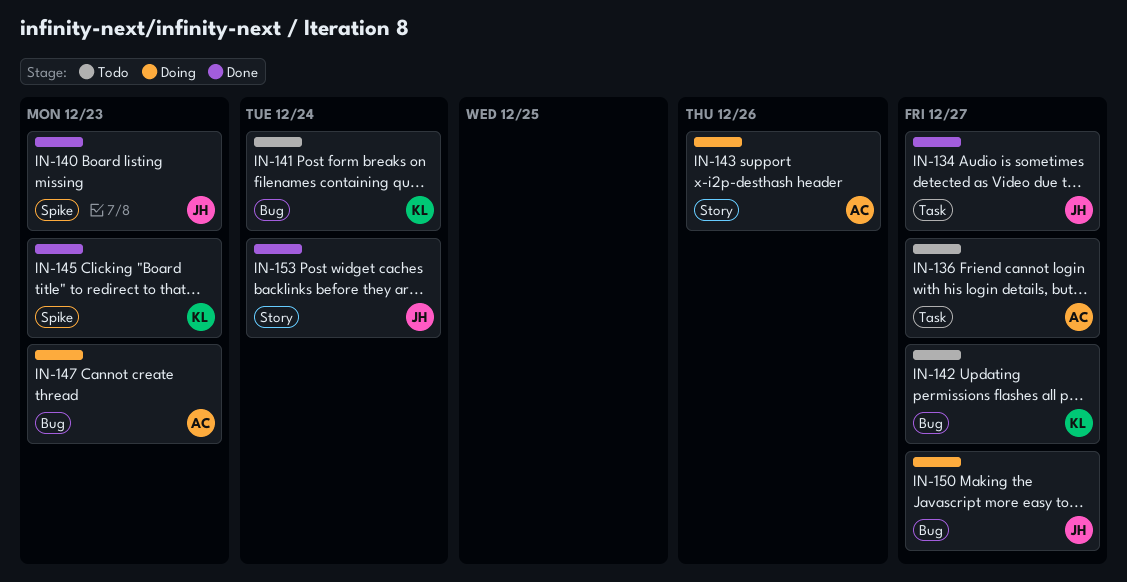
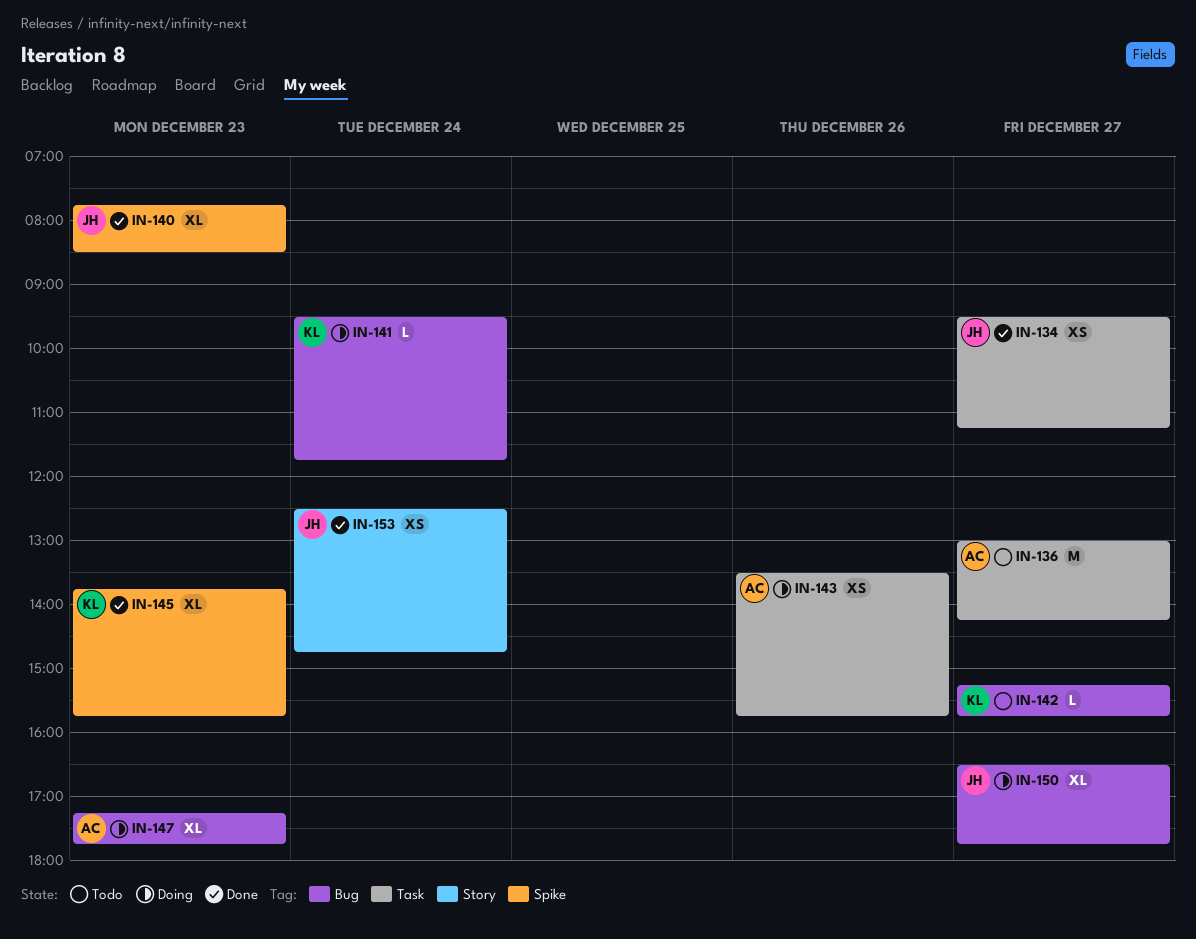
IN-141, status: Todo -> Doing
IN-143, label: Story -> Task

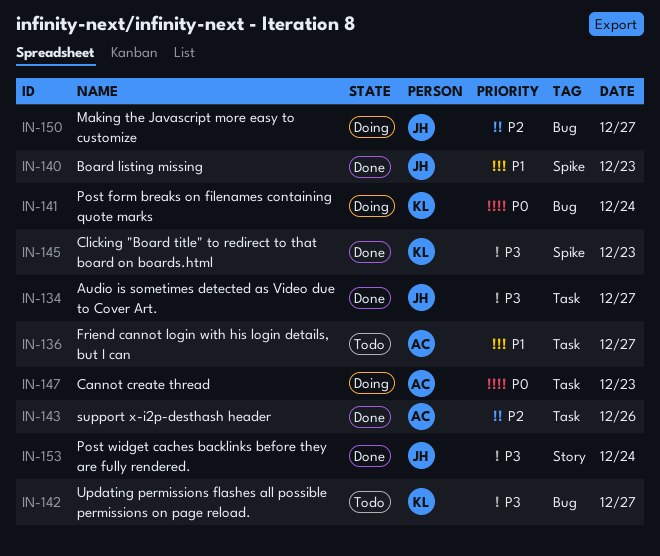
IN-143, status: Doing -> Done
IN-147, label: Bug -> Task

